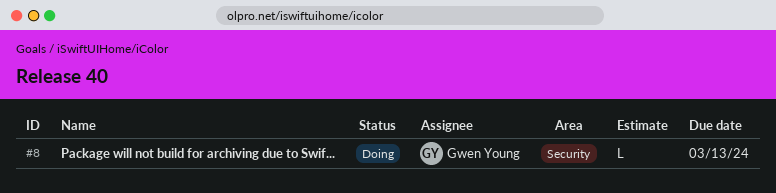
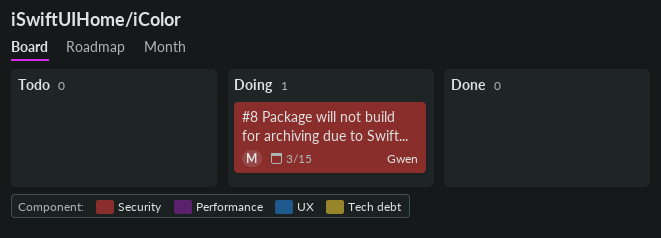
#8, estimate: L -> M
#8, due: Mar 13 -> Mar 15

